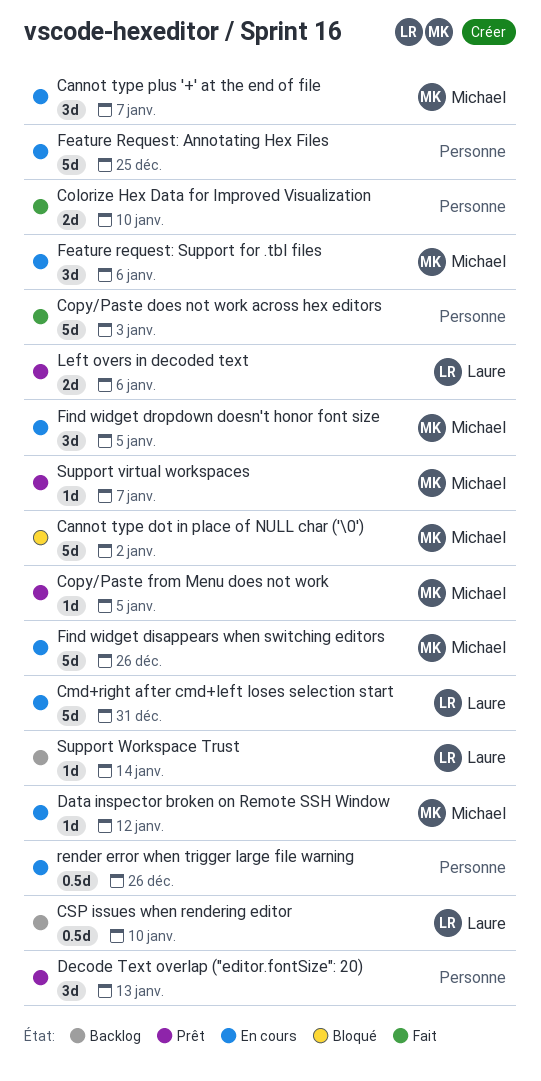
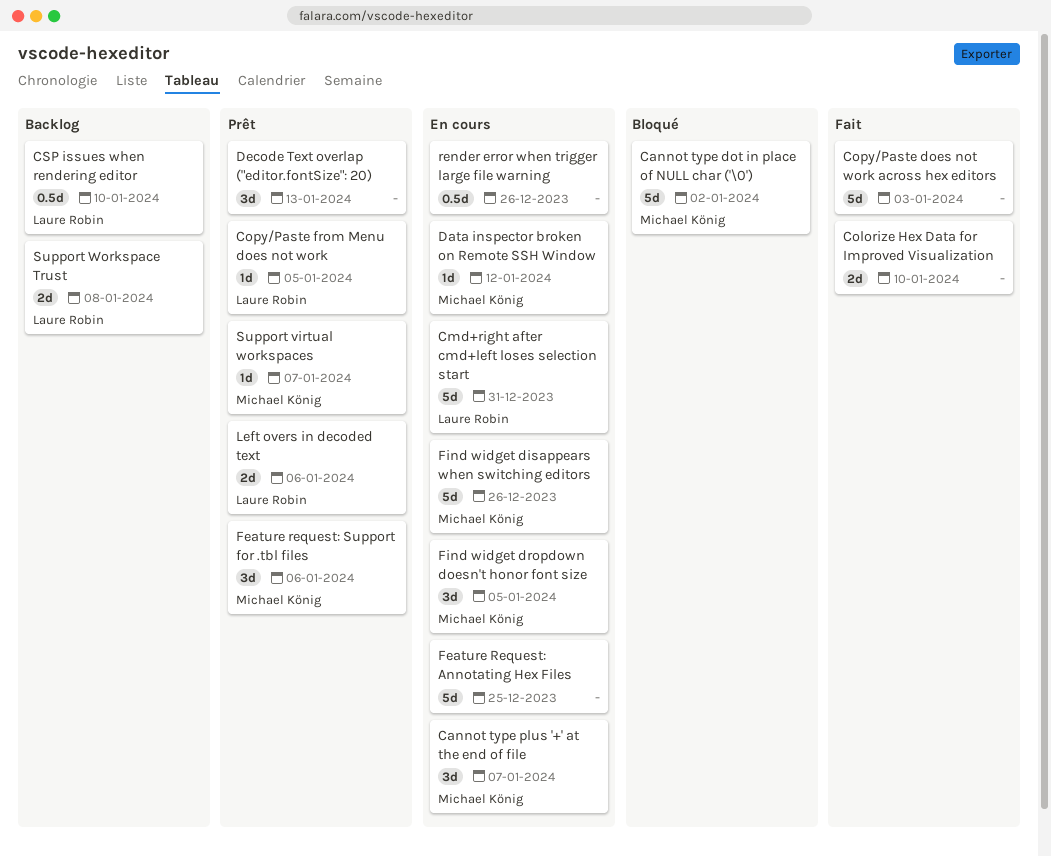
Copy/Paste from Menu does not work, owner: Michael König -> Laure Robin
Feature request: Support for .tbl files, status: En cours -> Prêt
Support Workspace Trust, estimate: 1d -> 2d
Support Workspace Trust, due: Jan 14 -> Jan 8

